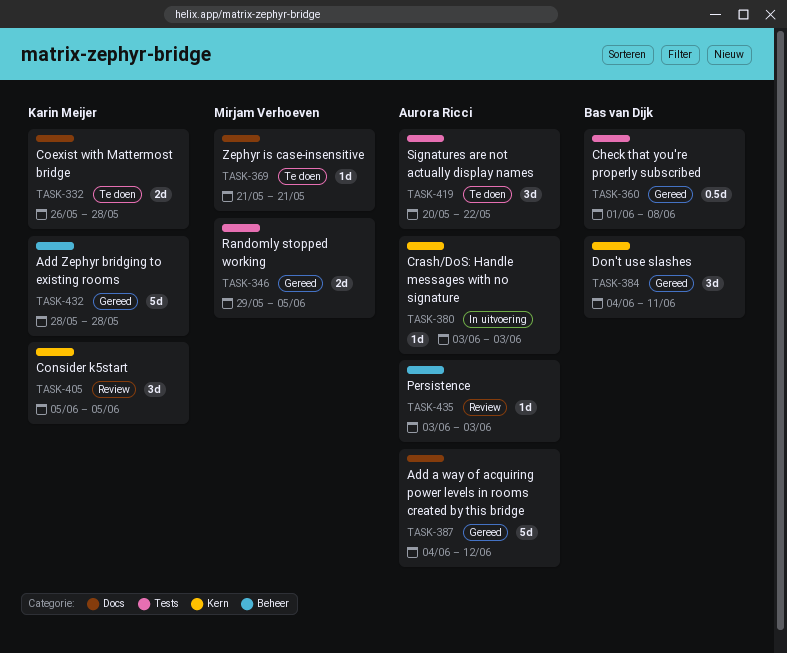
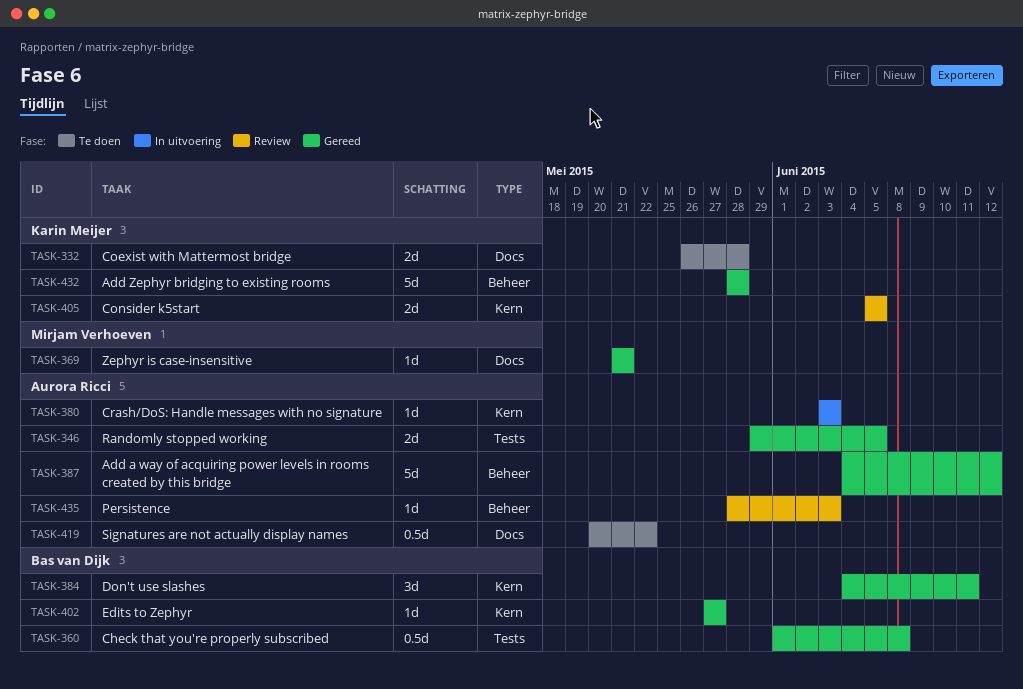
TASK-346, owner: Mirjam Verhoeven -> Aurora Ricci
TASK-369, status: Te doen -> Gereed
TASK-387, label: Docs -> Beheer
TASK-402: none -> present
TASK-405, estimate: 3d -> 2d
TASK-419, label: Tests -> Docs
TASK-419, estimate: 3d -> 0.5d
TASK-435, start: Jun 3 -> May 28

